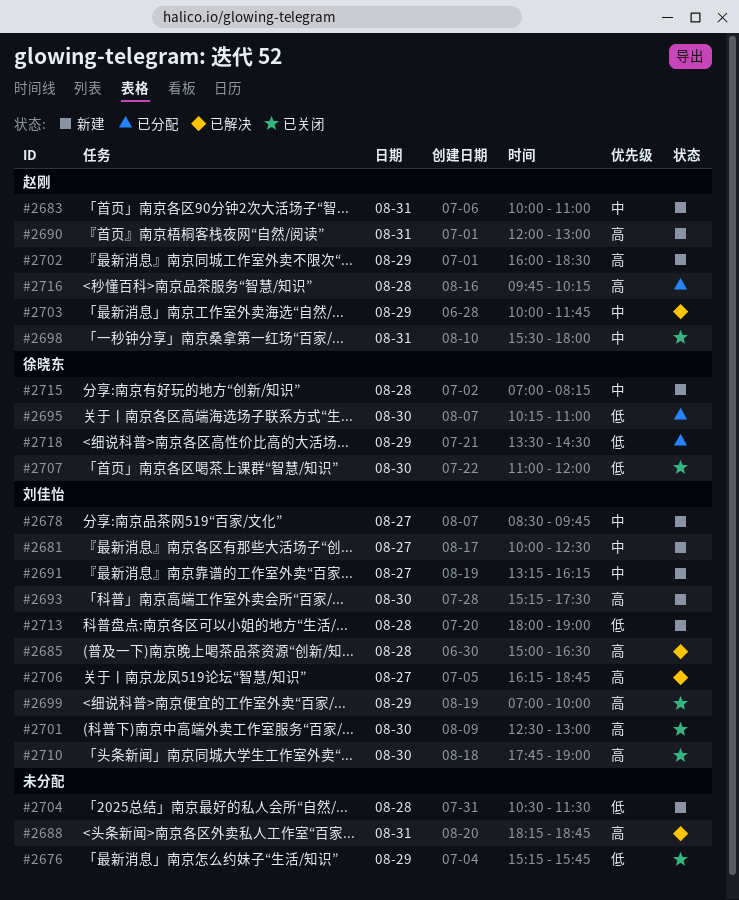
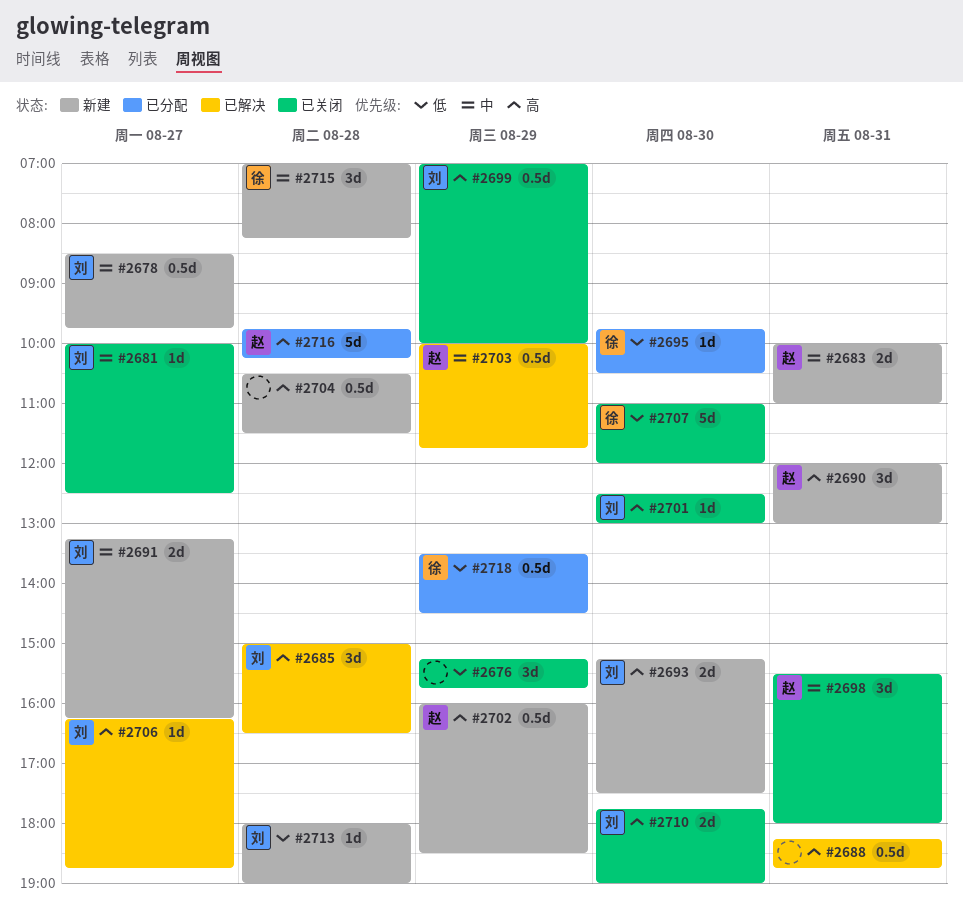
#2681, status: 新建 -> 已关闭
#2695, begins: 10:15 -> 09:45
#2695, ends: 11:00 -> 10:30
#2704, priority: 低 -> 高

